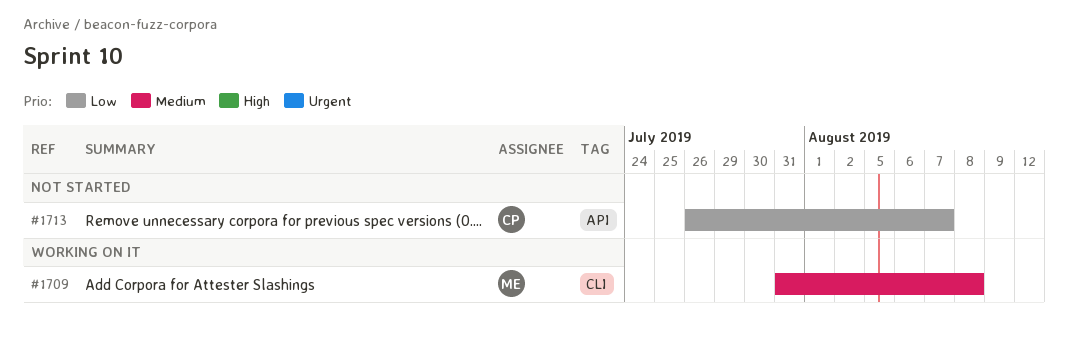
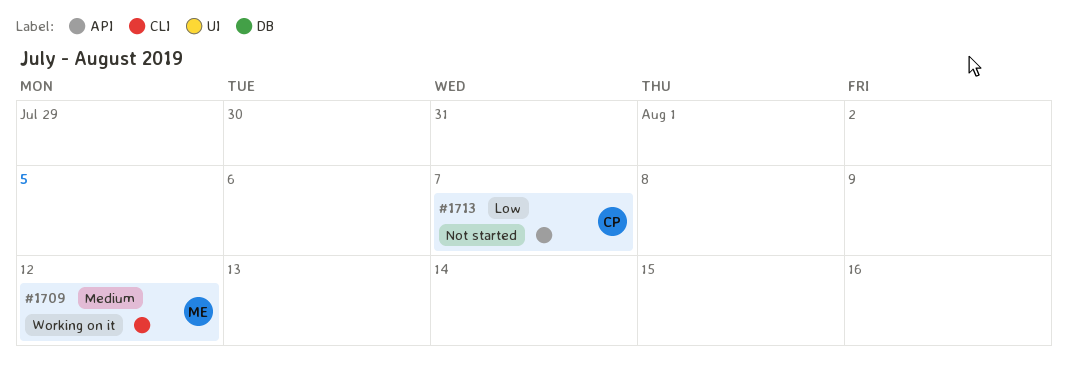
#1709, due: Aug 8 -> Aug 12

